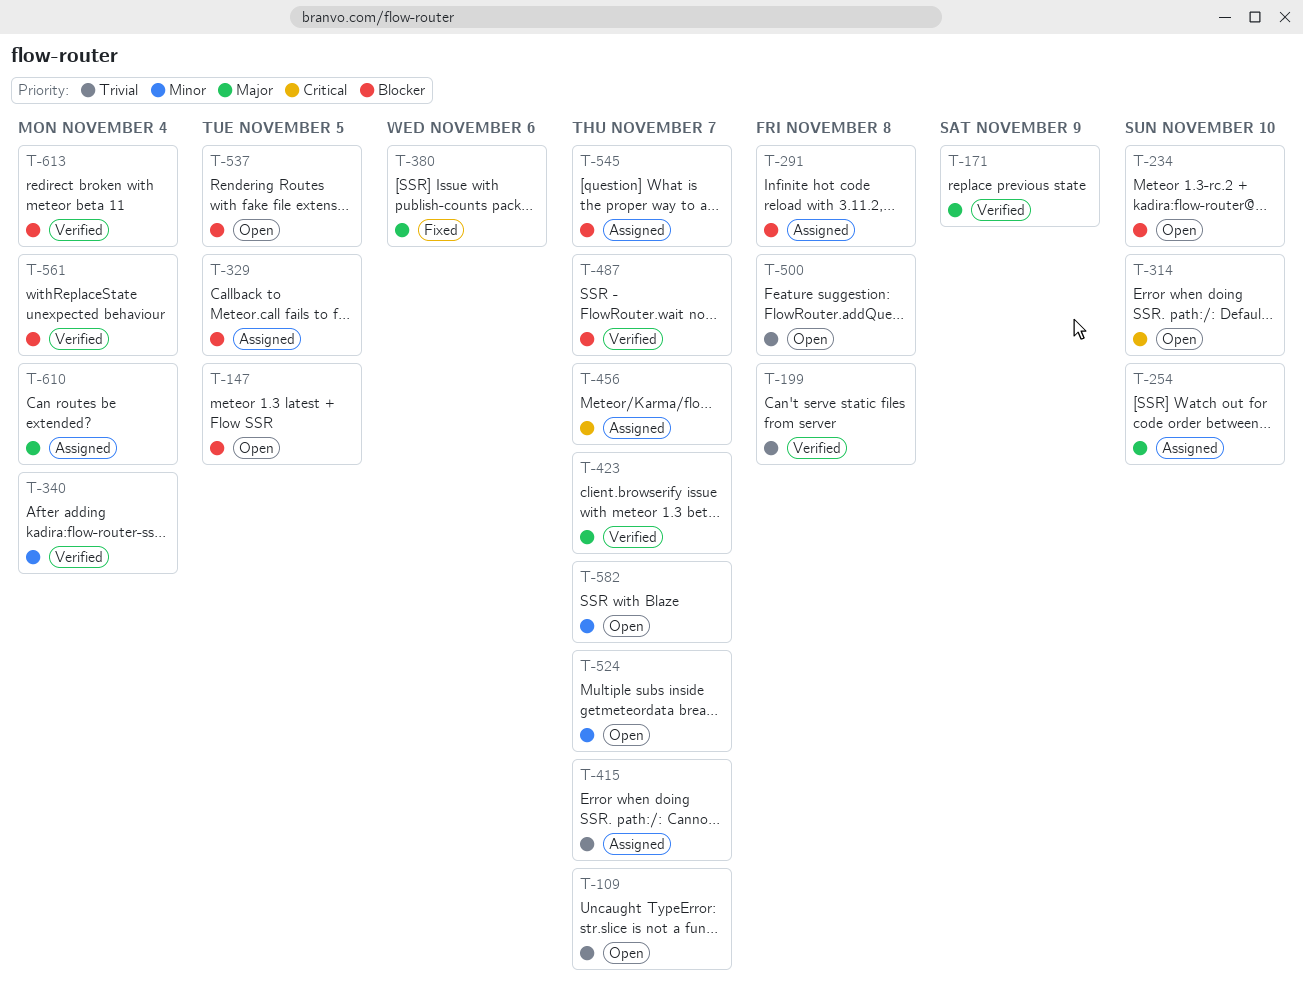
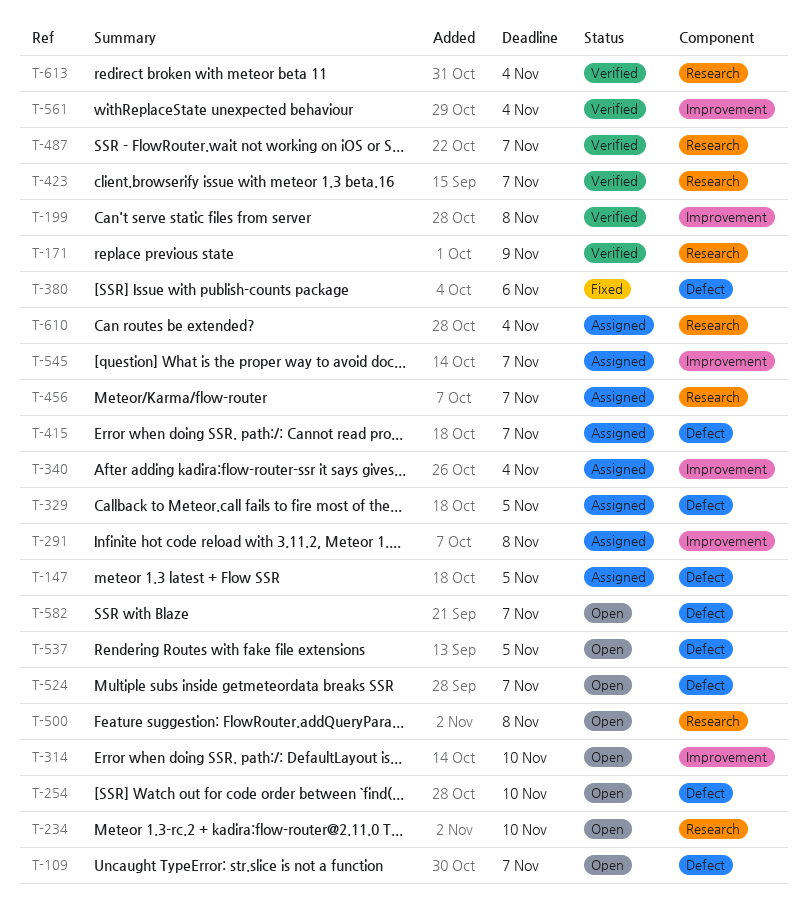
T-147, status: Open -> Assigned
T-254, status: Assigned -> Open
T-340, status: Verified -> Assigned

